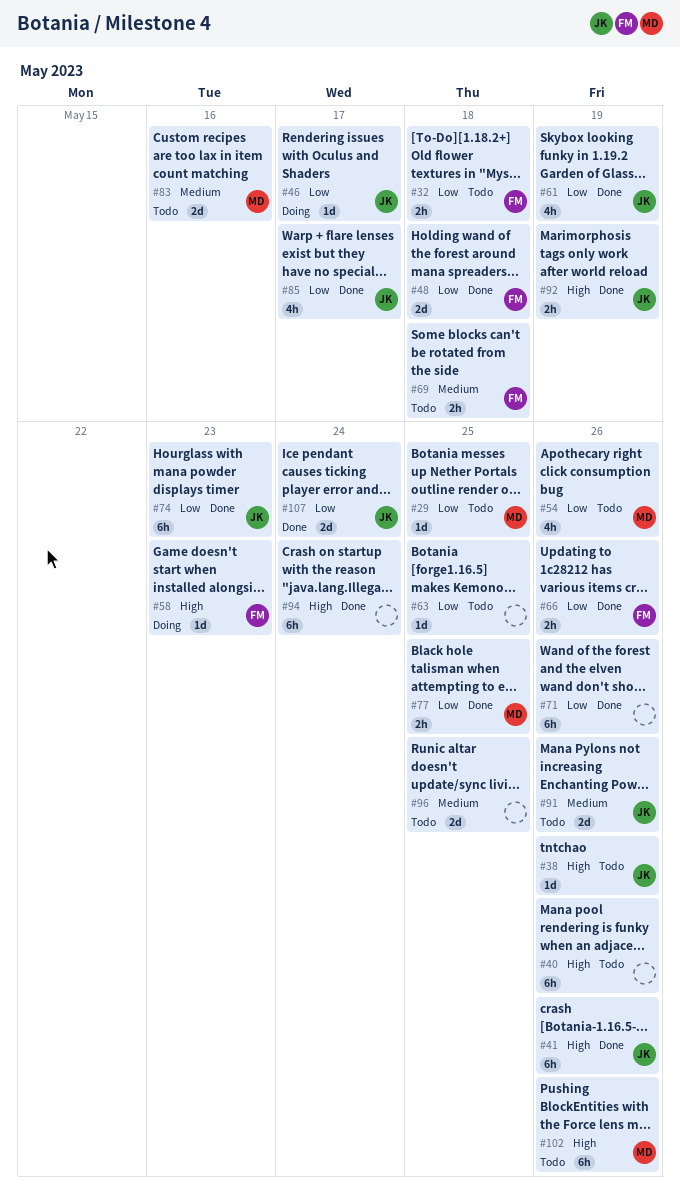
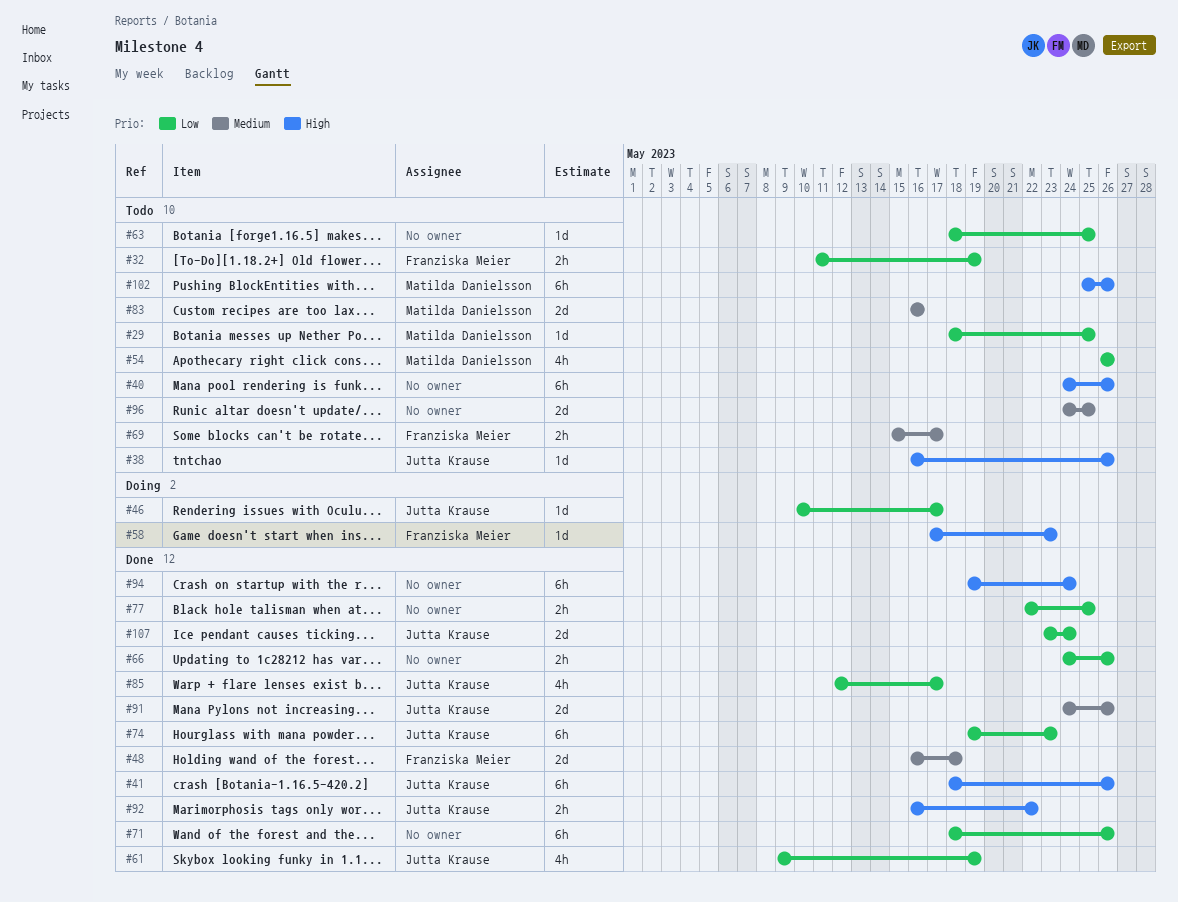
#32, due: May 18 -> May 19
#48, priority: Low -> Medium
#66, owner: Franziska Meier -> none
#69, due: May 18 -> May 17
#77, owner: Matilda Danielsson -> none
#91, status: Todo -> Done
#92, due: May 19 -> May 22

